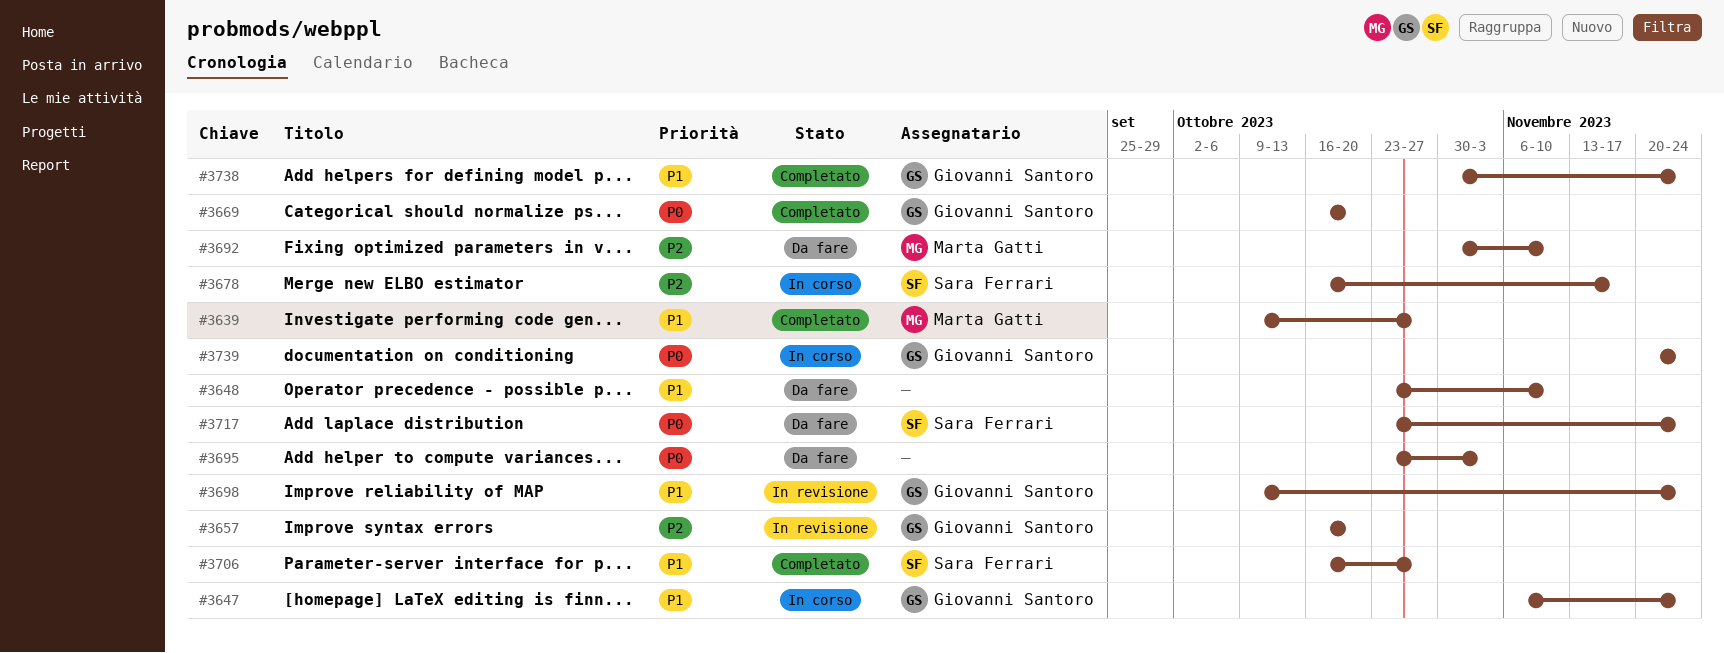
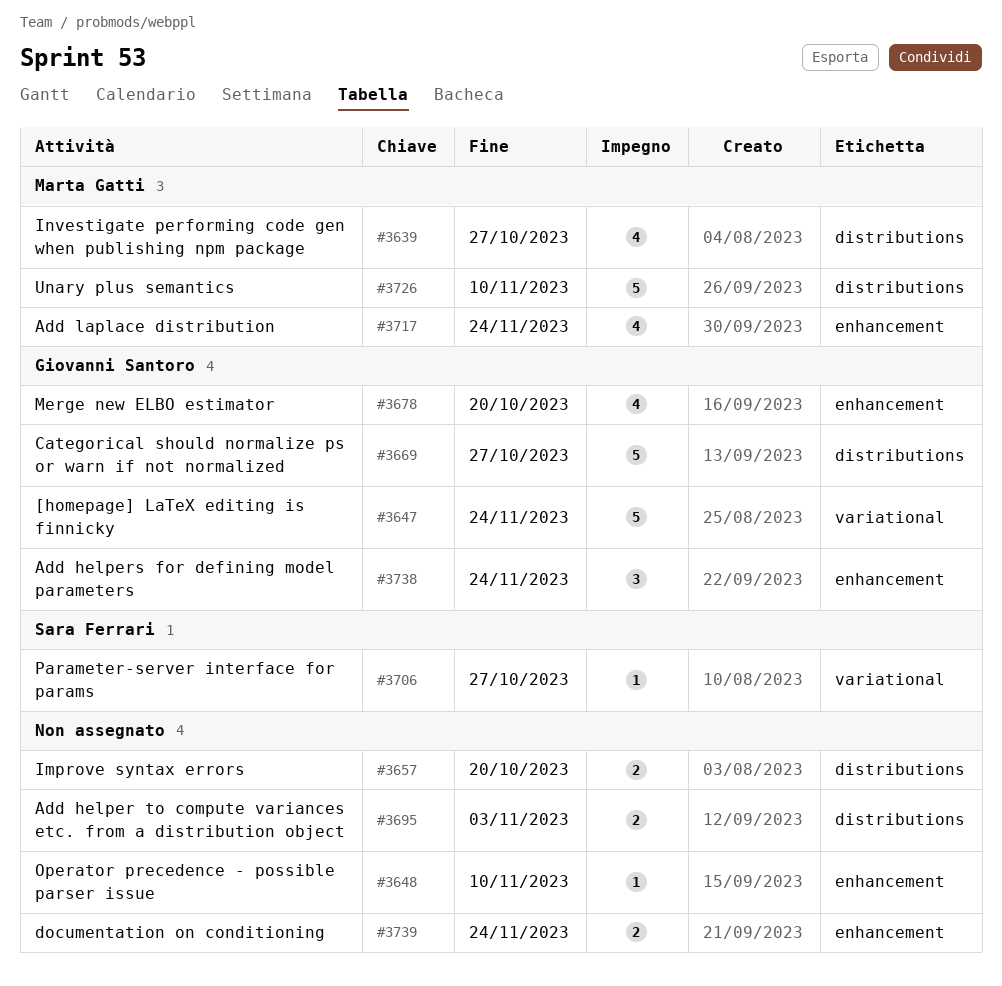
#3657, owner: Giovanni Santoro -> none
#3669, due: Oct 20 -> Oct 27
#3678, owner: Sara Ferrari -> Giovanni Santoro
#3678, due: Nov 17 -> Oct 20
#3692: present -> none
#3698: present -> none
#3717, owner: Sara Ferrari -> Marta Gatti
#3726: none -> present
#3739, owner: Giovanni Santoro -> none

